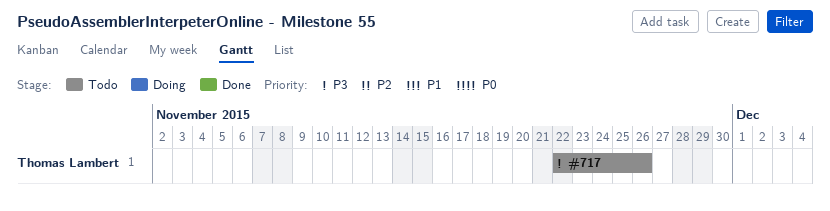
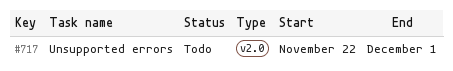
#717, due: Nov 26 -> Dec 1

